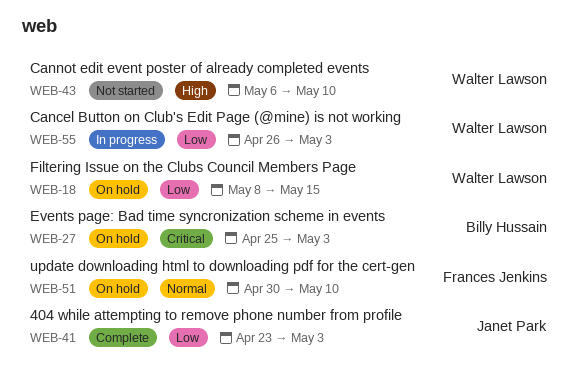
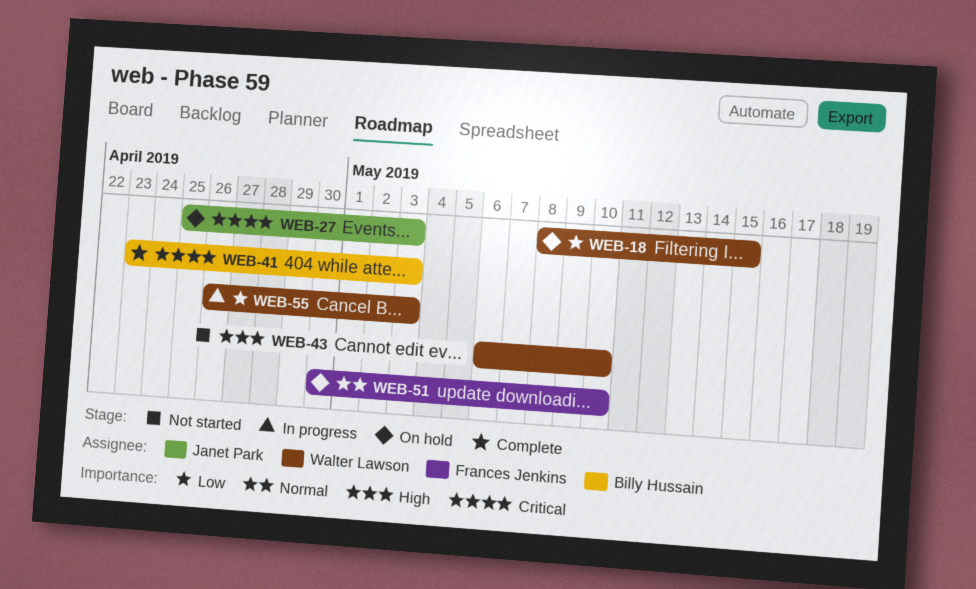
WEB-27, owner: Billy Hussain -> Janet Park
WEB-41, owner: Janet Park -> Billy Hussain
WEB-41, priority: Low -> Critical

